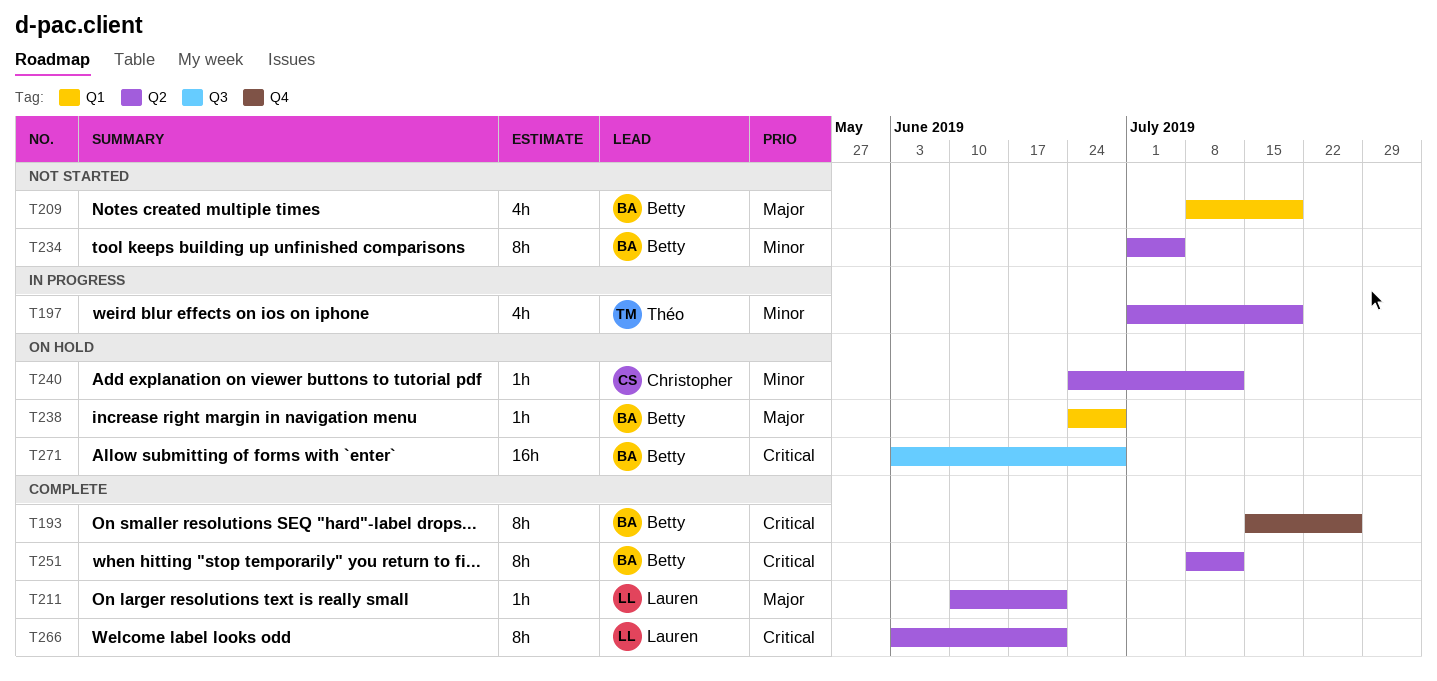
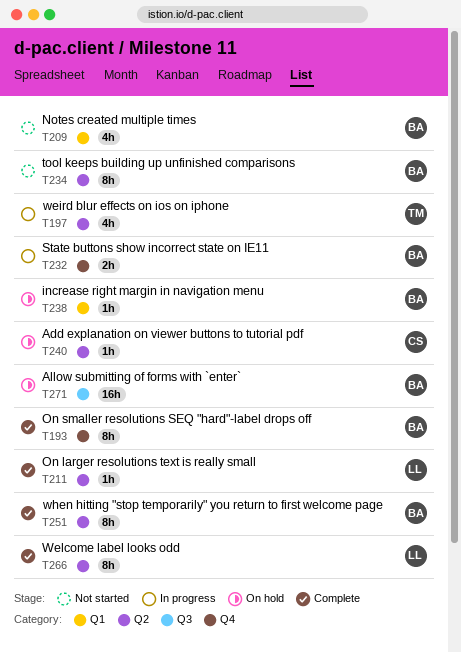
T232: none -> present

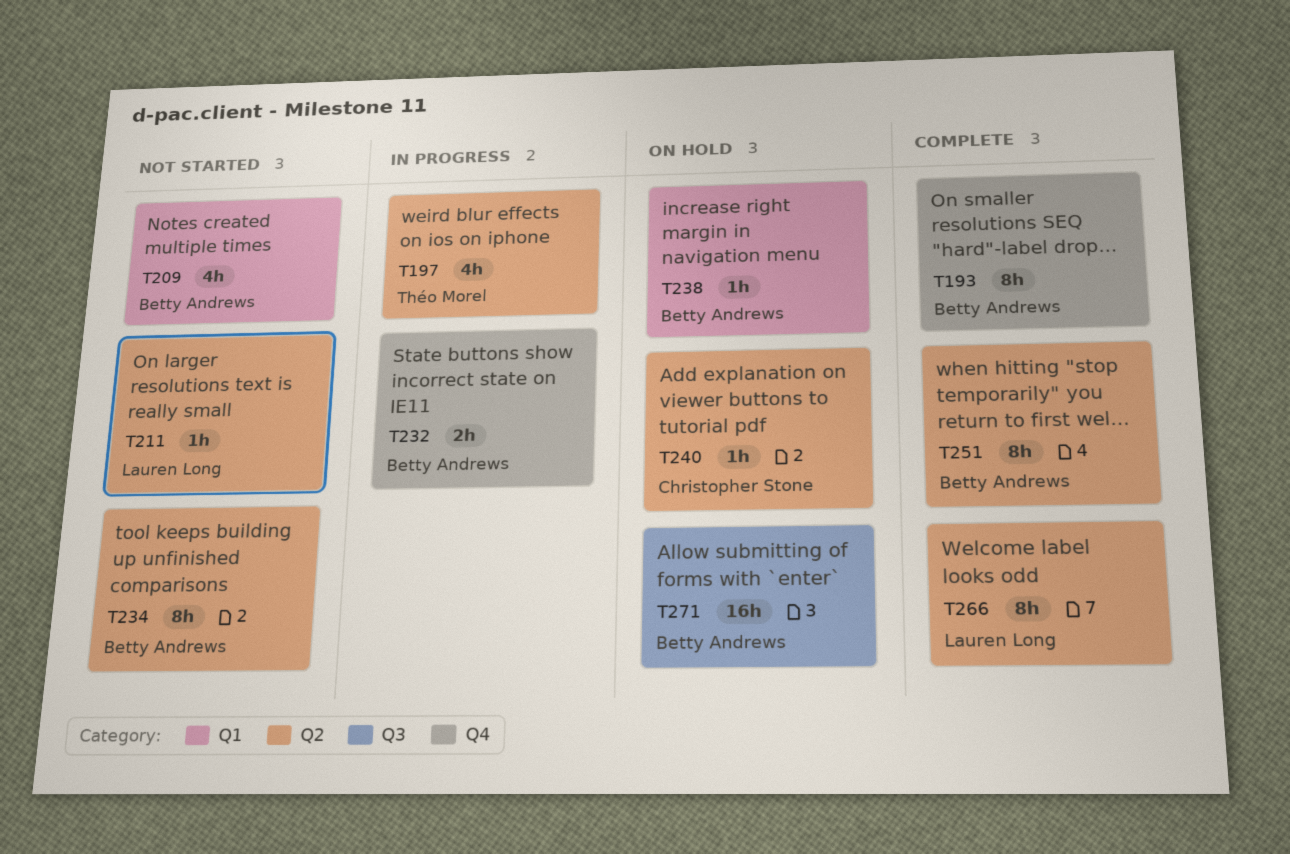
T211, status: Complete -> Not started

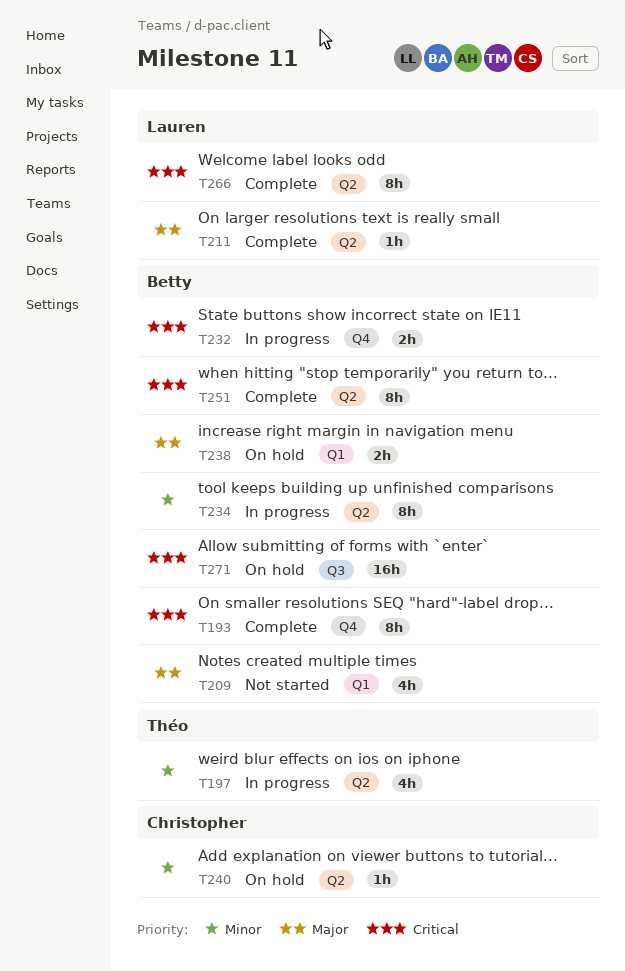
T211, status: Not started -> Complete
T234, status: Not started -> In progress
T238, estimate: 1h -> 2h

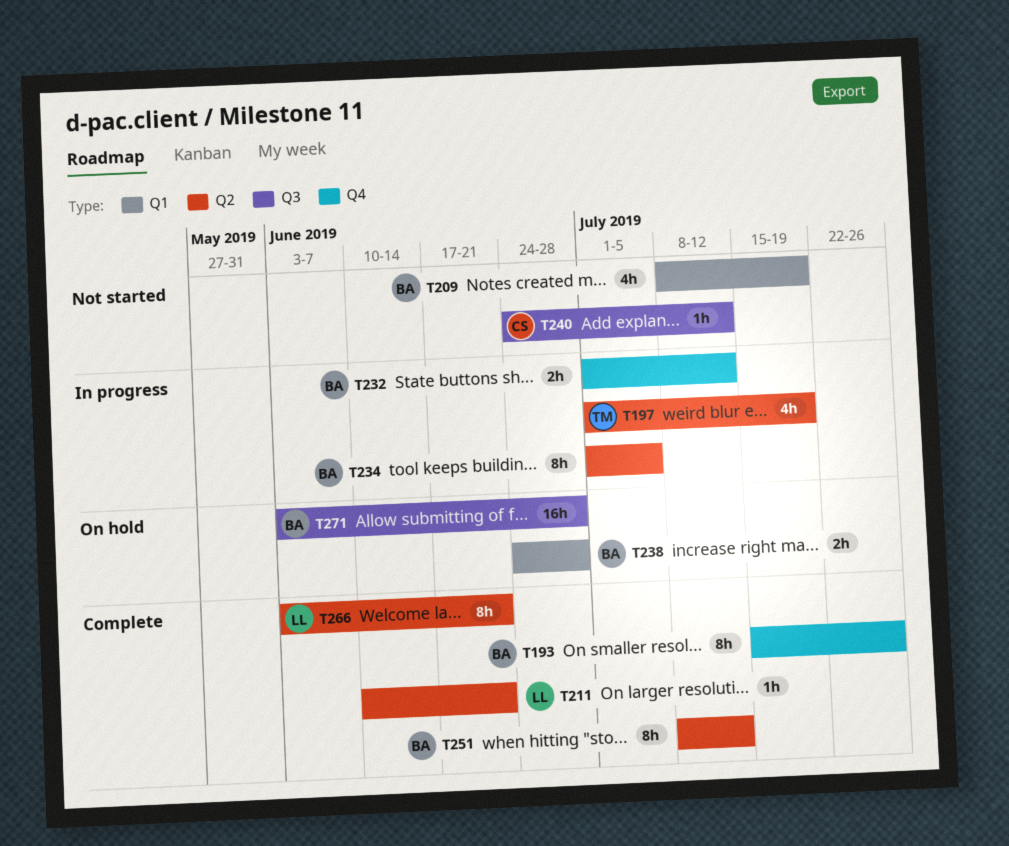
T240, status: On hold -> Not started
T240, label: Q2 -> Q3

